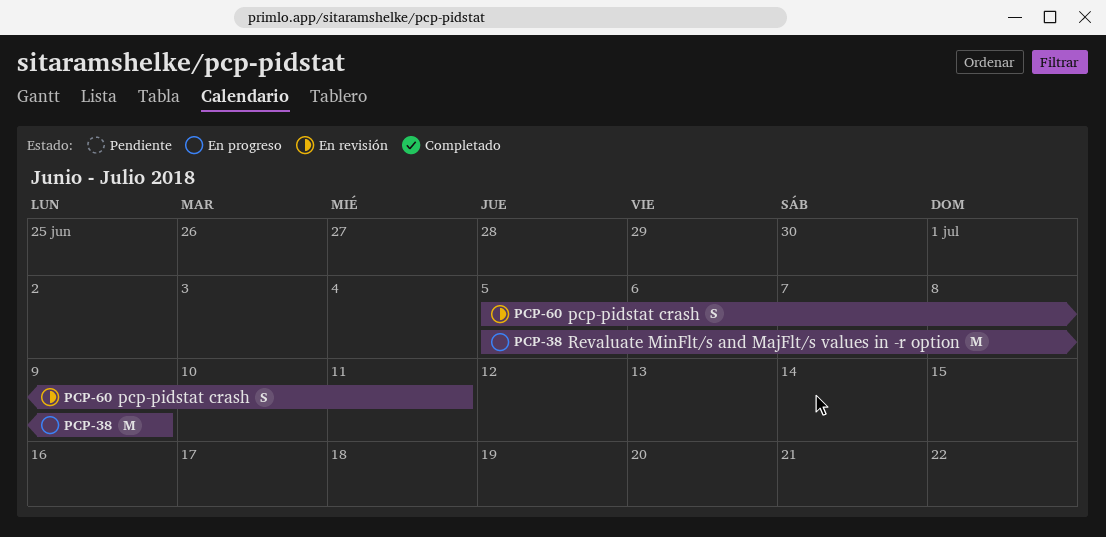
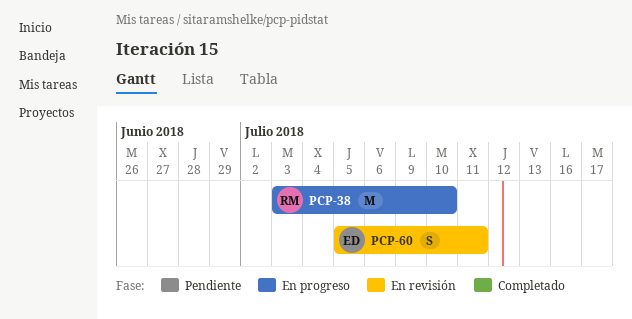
PCP-38, start: Jul 5 -> Jul 3
PCP-38, due: Jul 9 -> Jul 10

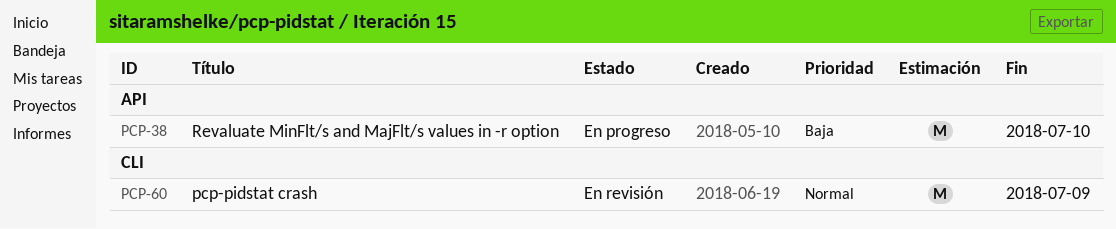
PCP-60, estimate: S -> M
PCP-60, due: Jul 11 -> Jul 9

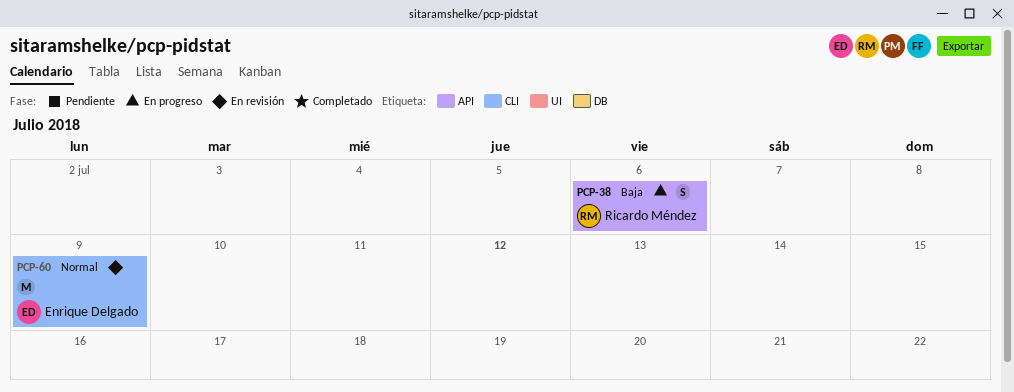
PCP-38, estimate: M -> S
PCP-38, due: Jul 10 -> Jul 6

